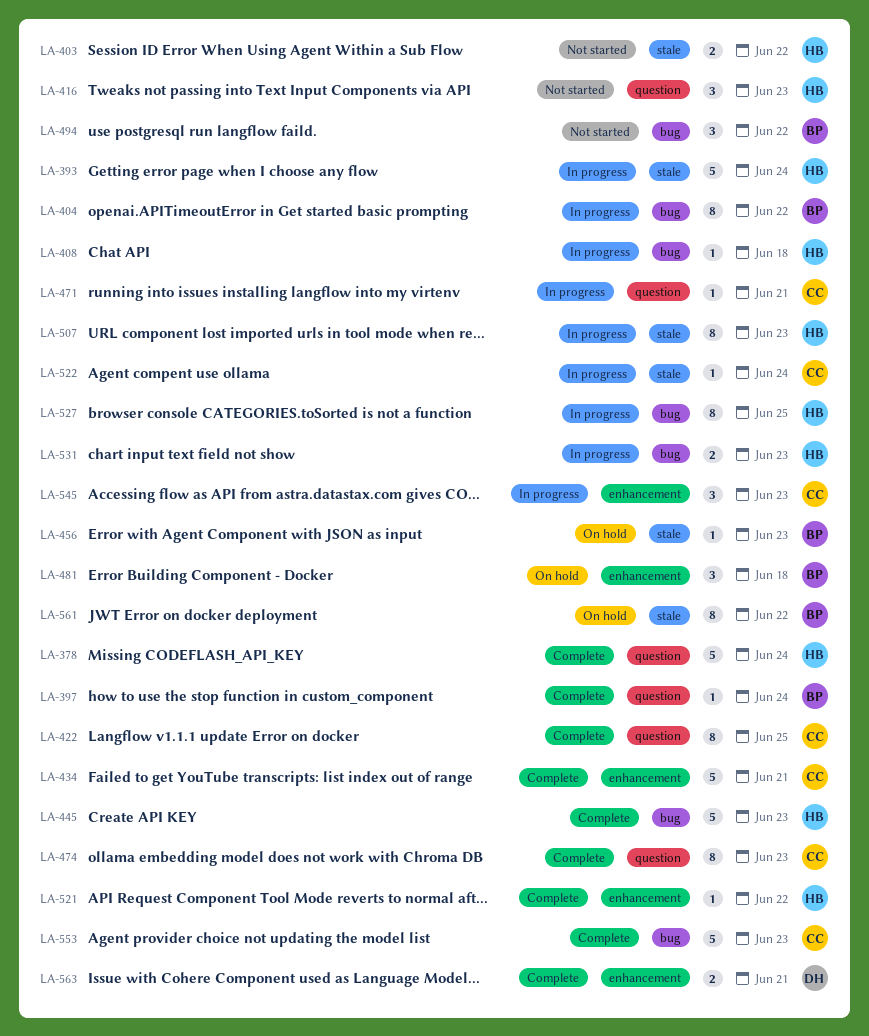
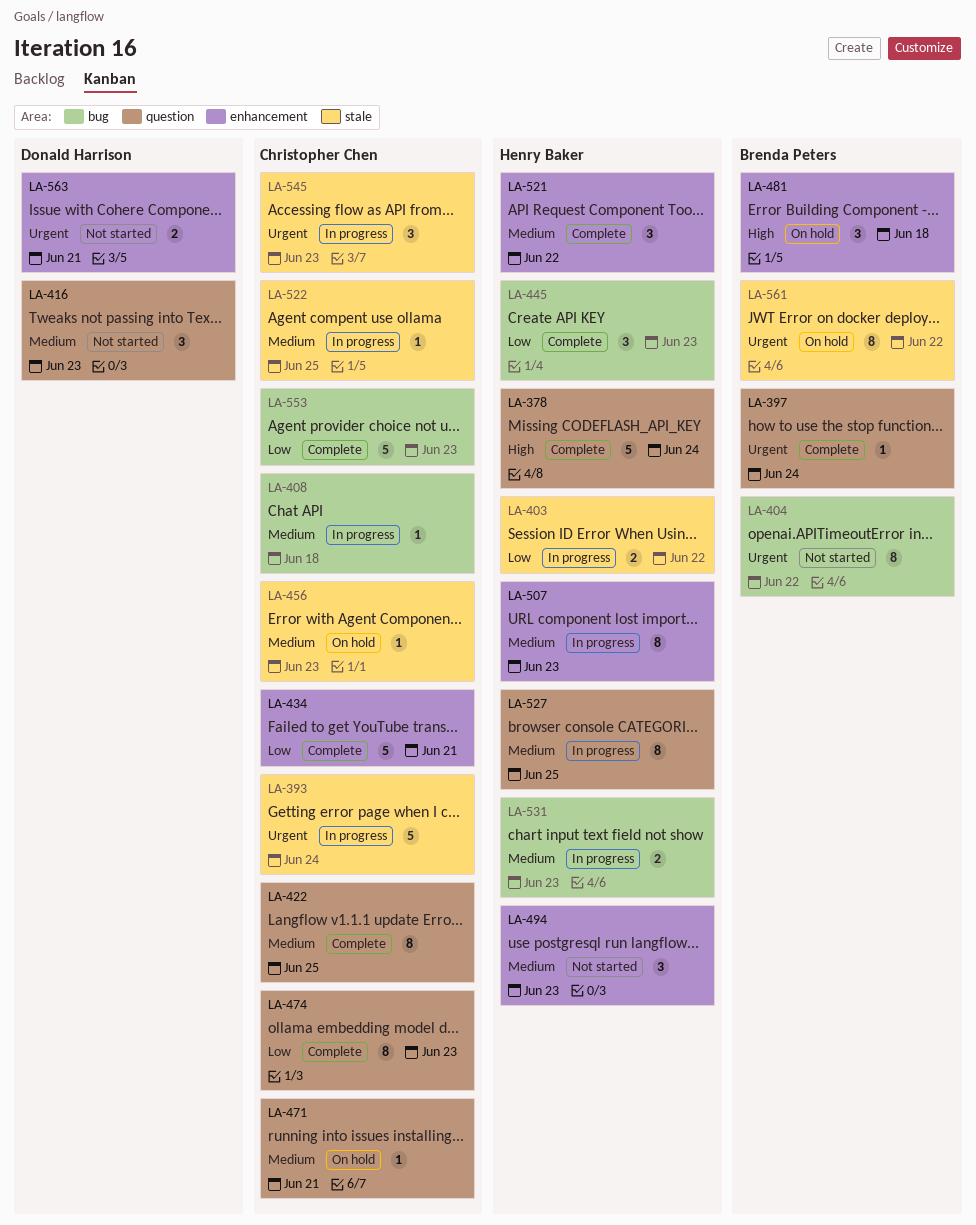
LA-393, owner: Henry Baker -> Christopher Chen
LA-403, status: Not started -> In progress
LA-404, status: In progress -> Not started
LA-408, owner: Henry Baker -> Christopher Chen
LA-416, owner: Henry Baker -> Donald Harrison
LA-445, estimate: 5 -> 3
LA-456, owner: Brenda Peters -> Christopher Chen
LA-471, status: In progress -> On hold
LA-494, owner: Brenda Peters -> Henry Baker
LA-494, label: bug -> enhancement
LA-494, due: Jun 22 -> Jun 23
LA-507, label: stale -> enhancement
LA-521, estimate: 1 -> 3
LA-522, due: Jun 24 -> Jun 25
LA-527, label: bug -> question
LA-545, label: enhancement -> stale
LA-563, status: Complete -> Not started

